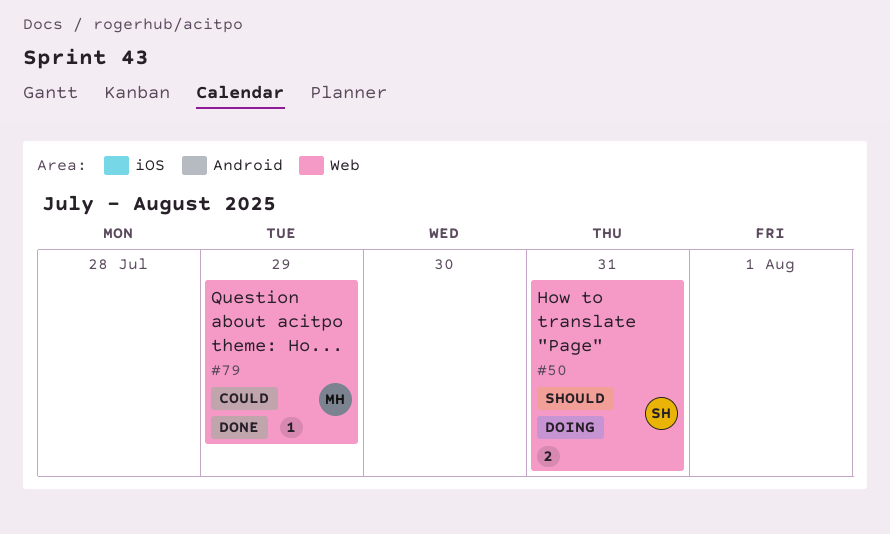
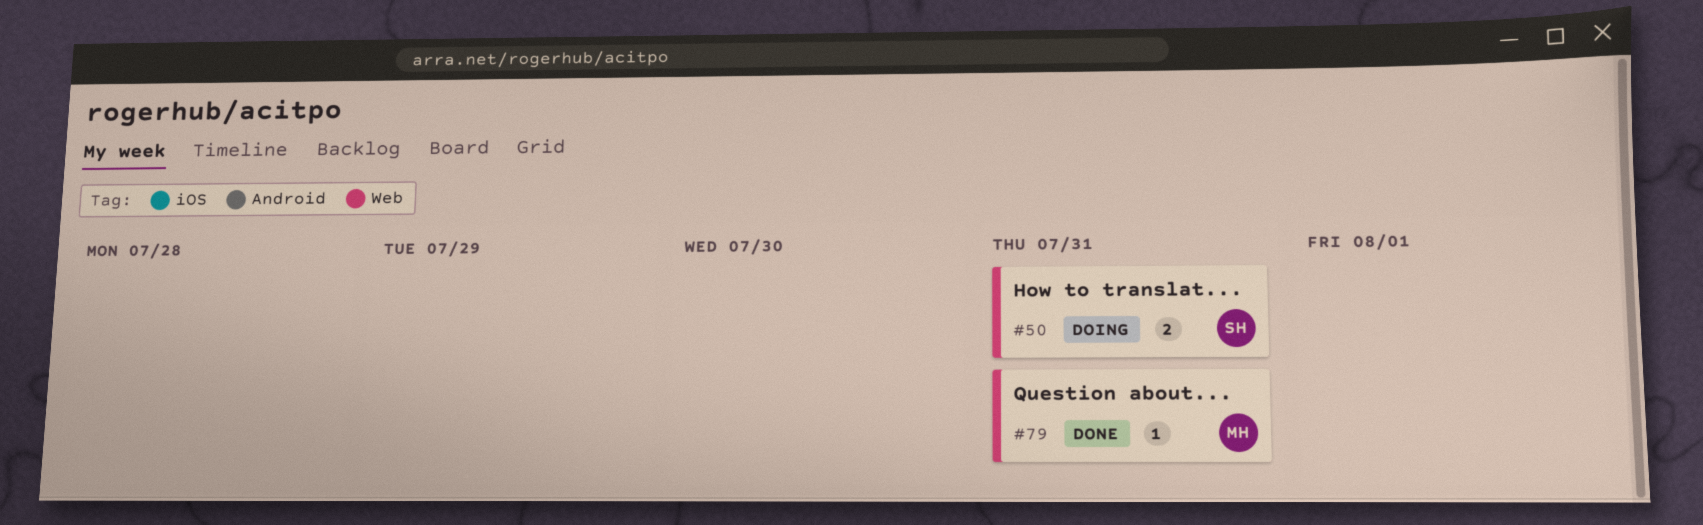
#79, due: Jul 29 -> Jul 31

